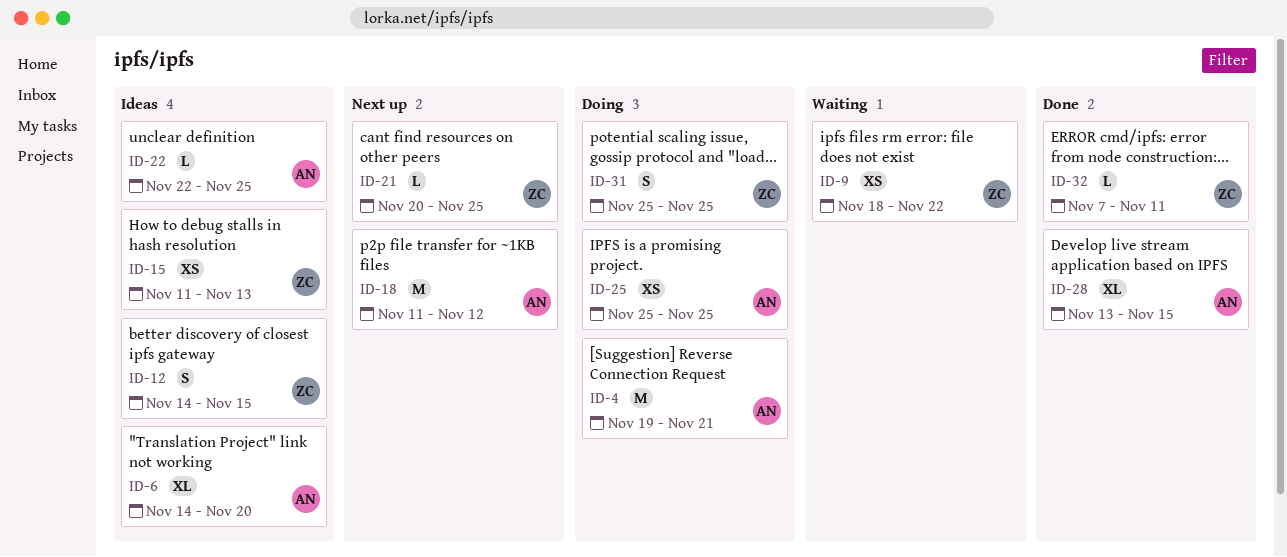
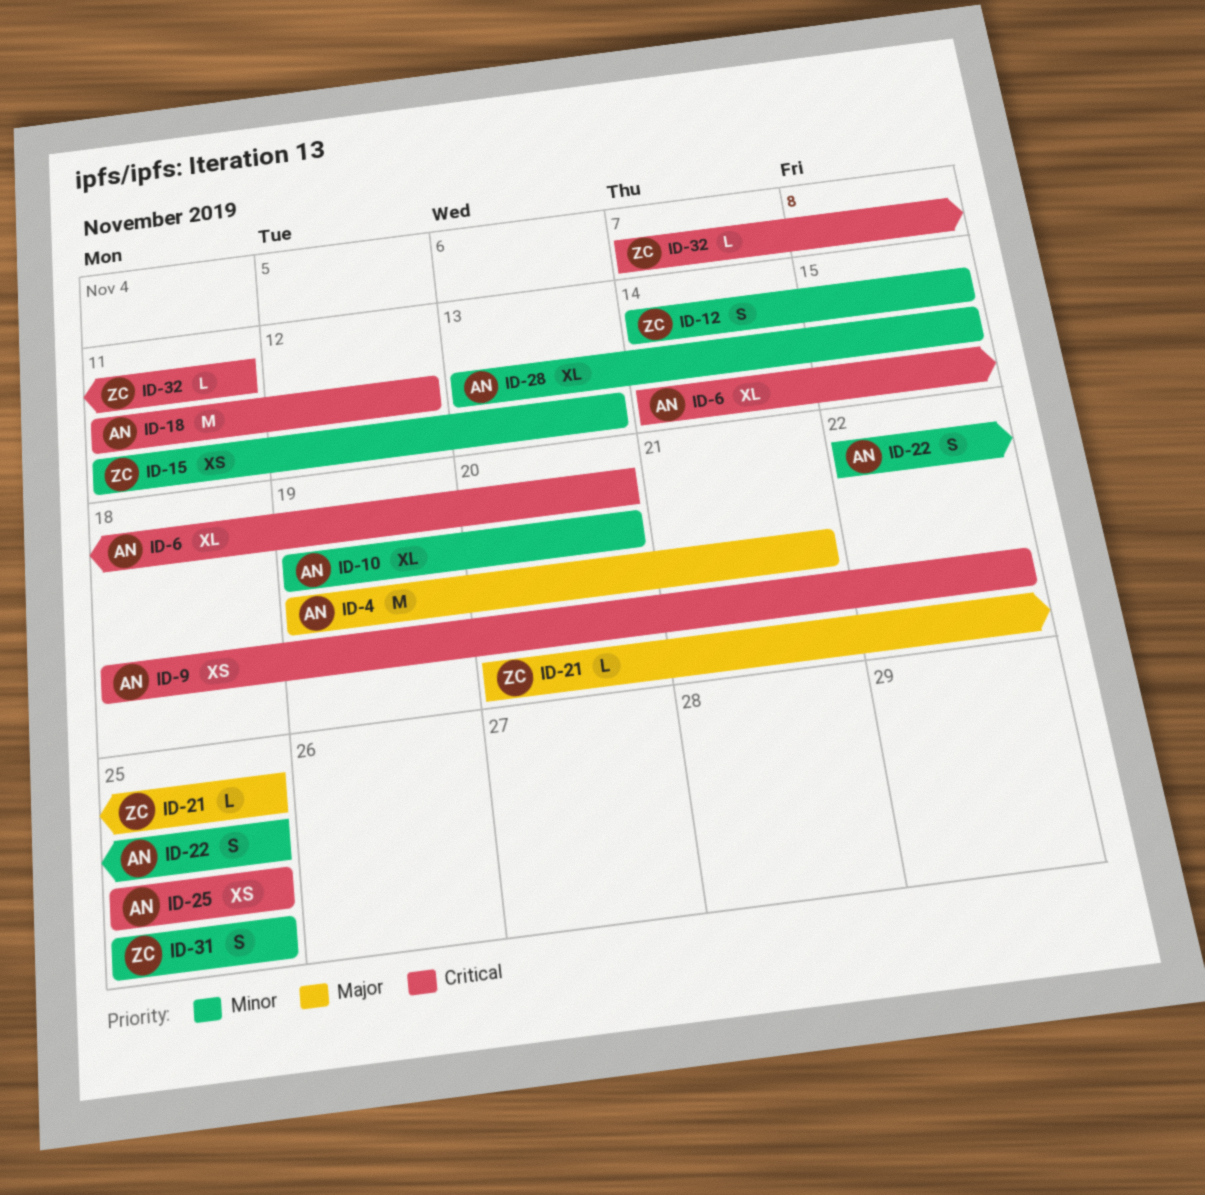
ID-9, owner: ZC -> AN
ID-10: none -> present
ID-22, estimate: L -> S

